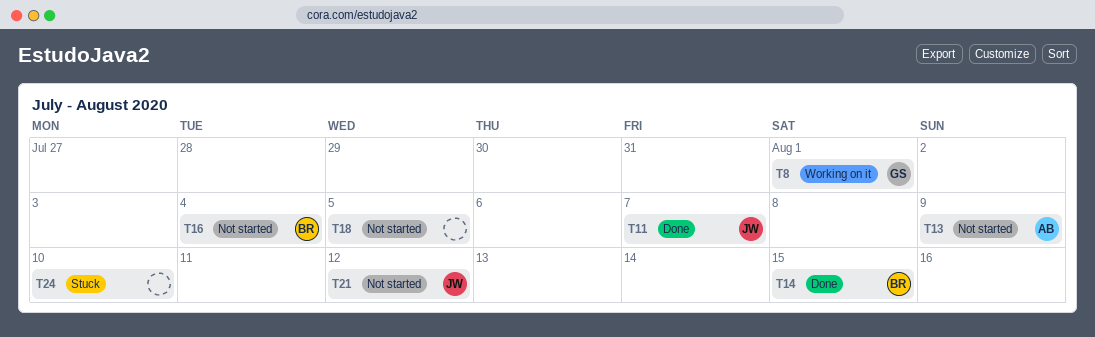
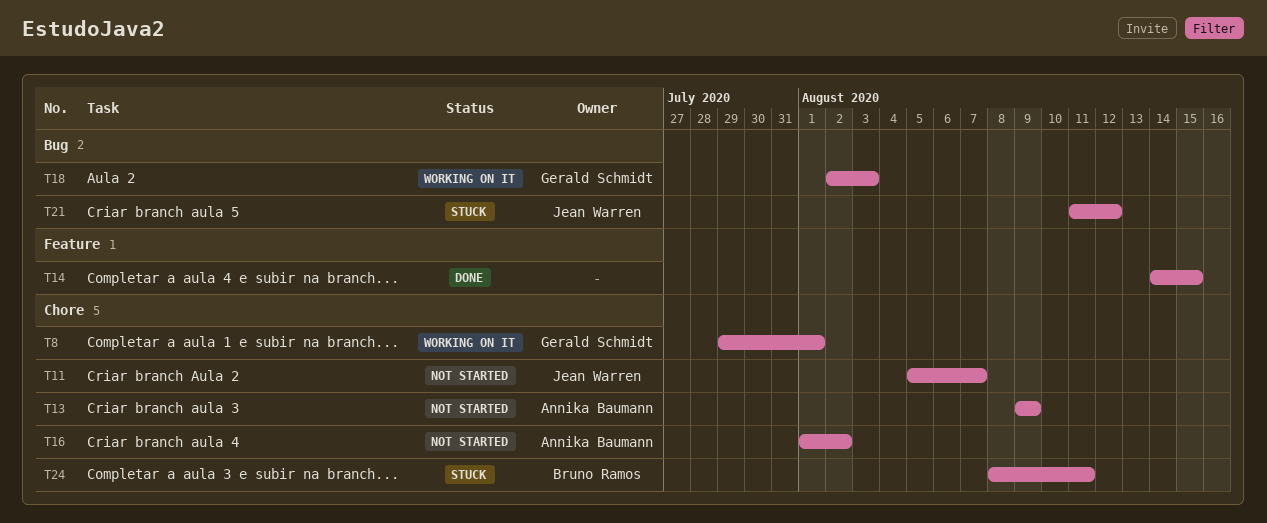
T11, status: Done -> Not started
T14, owner: Bruno Ramos -> none
T16, owner: Bruno Ramos -> Annika Baumann
T16, due: Aug 4 -> Aug 2
T18, status: Not started -> Working on it
T18, owner: none -> Gerald Schmidt
T18, due: Aug 5 -> Aug 3
T21, status: Not started -> Stuck
T24, owner: none -> Bruno Ramos
T24, due: Aug 10 -> Aug 11

